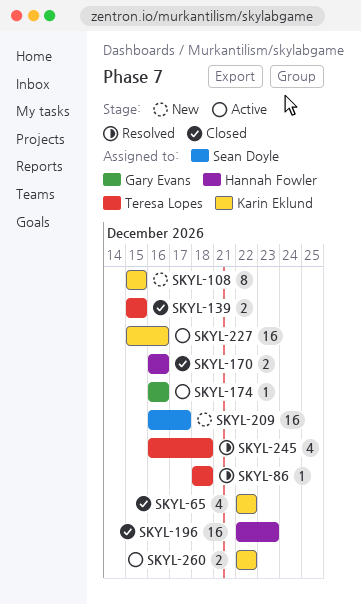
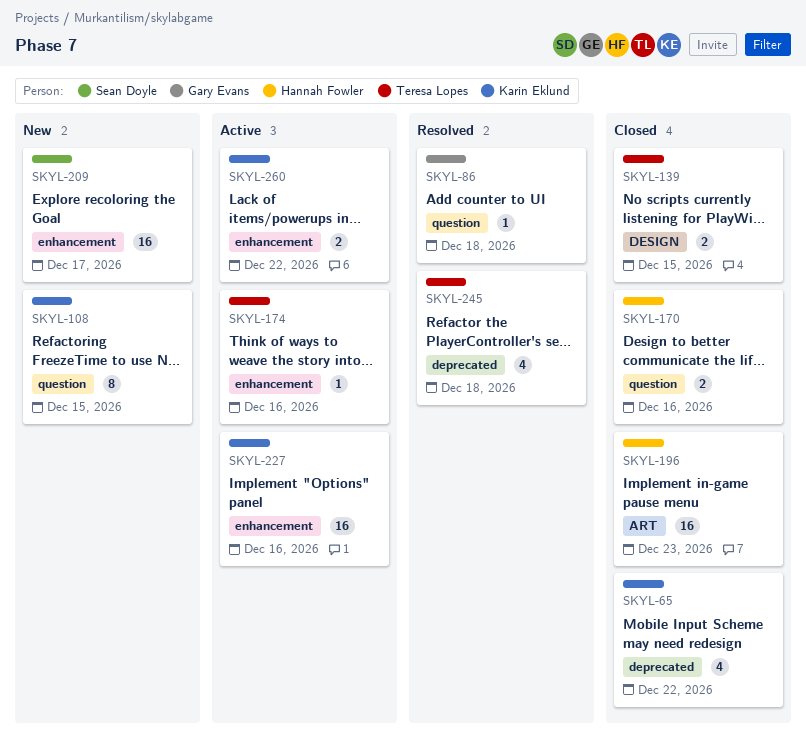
SKYL-86, owner: Teresa Lopes -> Gary Evans
SKYL-174, owner: Gary Evans -> Teresa Lopes

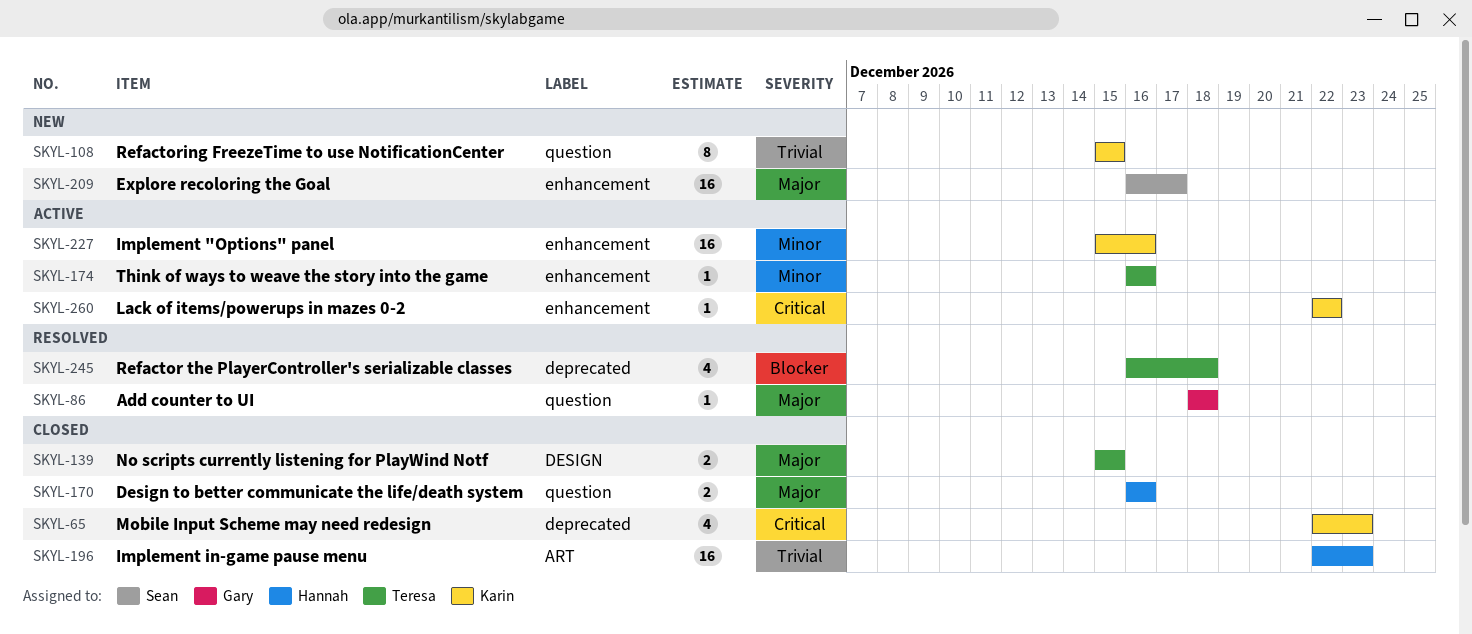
SKYL-65, due: Dec 22 -> Dec 23
SKYL-260, estimate: 2 -> 1

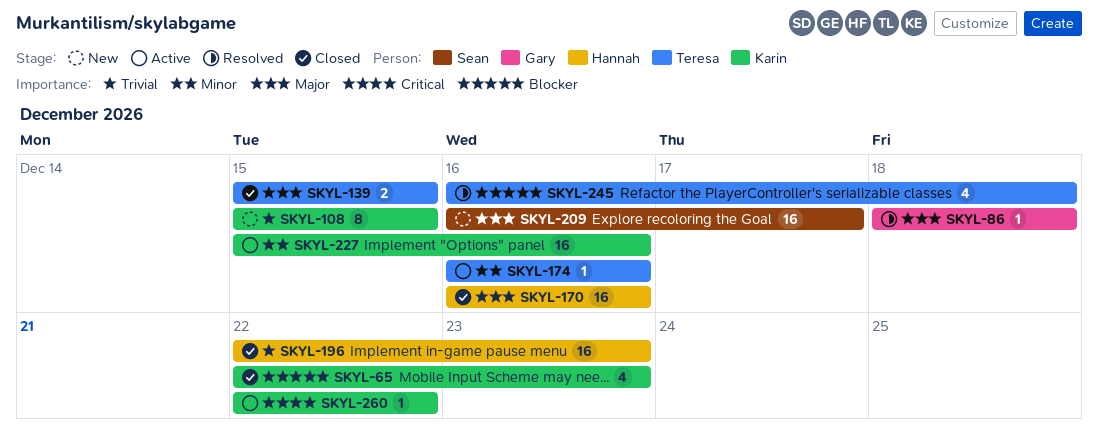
SKYL-65, priority: Critical -> Blocker
SKYL-170, estimate: 2 -> 16

